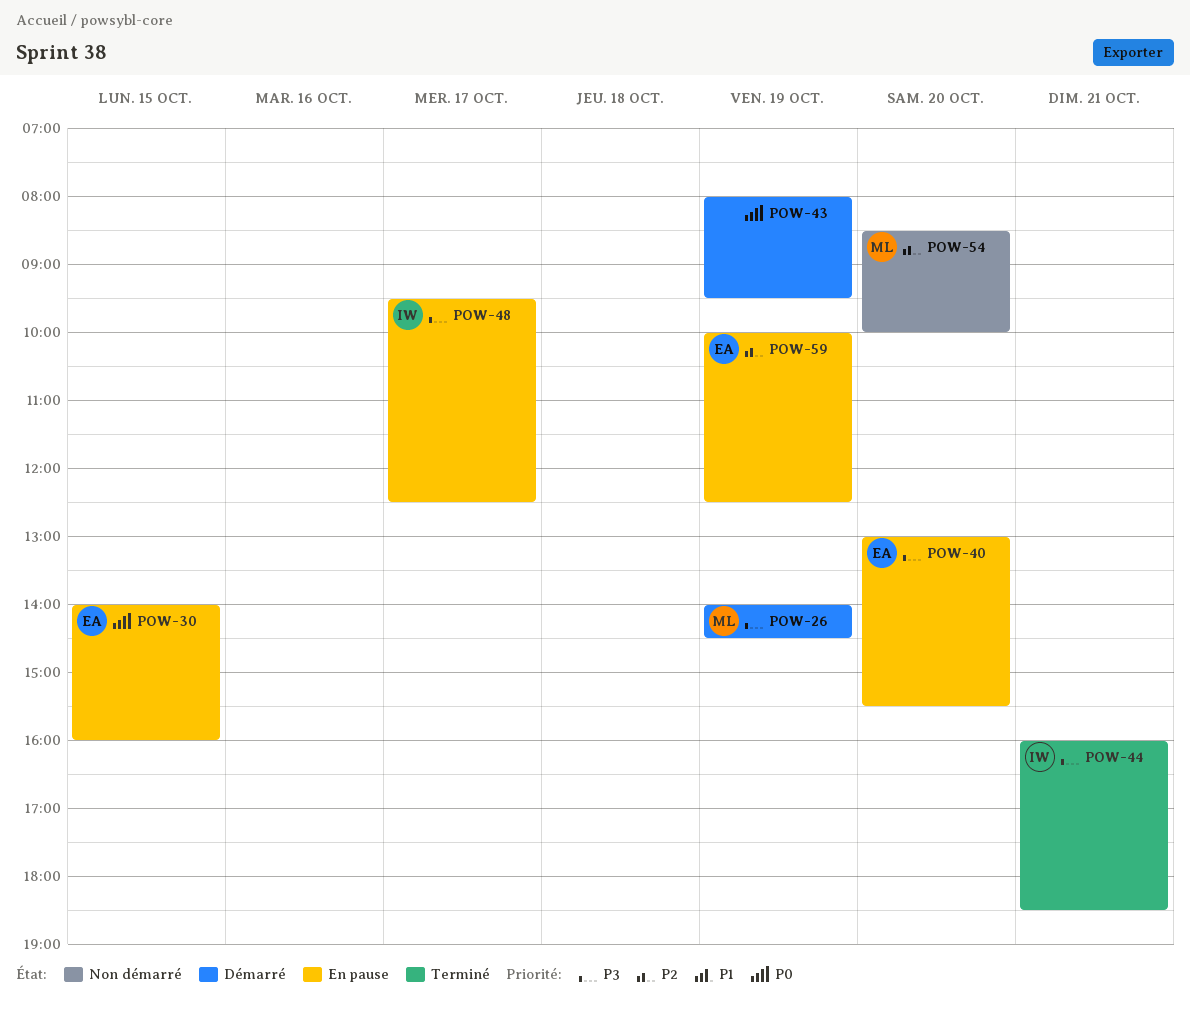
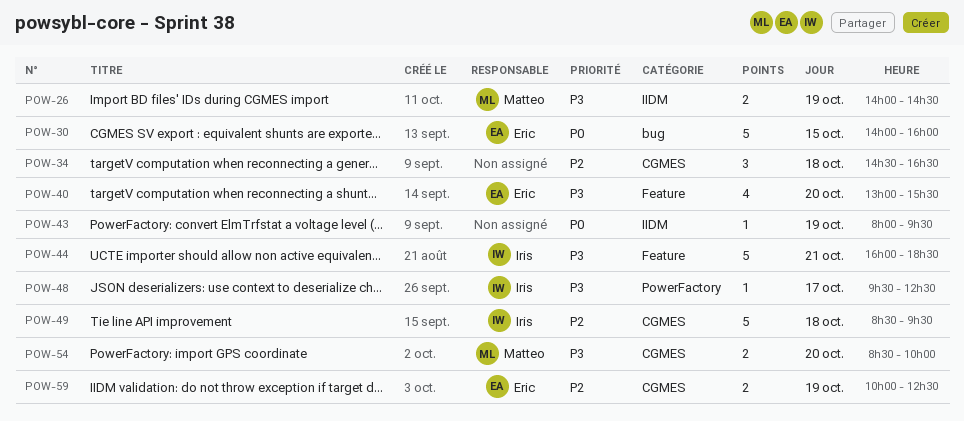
POW-34: none -> present
POW-49: none -> present
POW-54, priority: P2 -> P3

